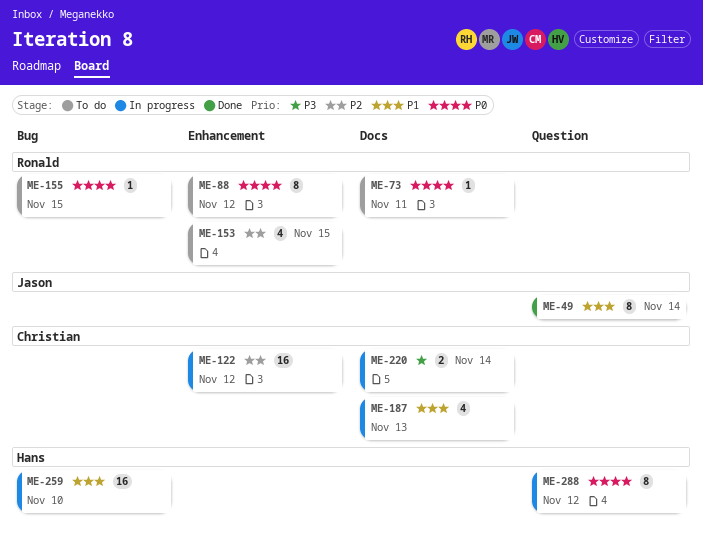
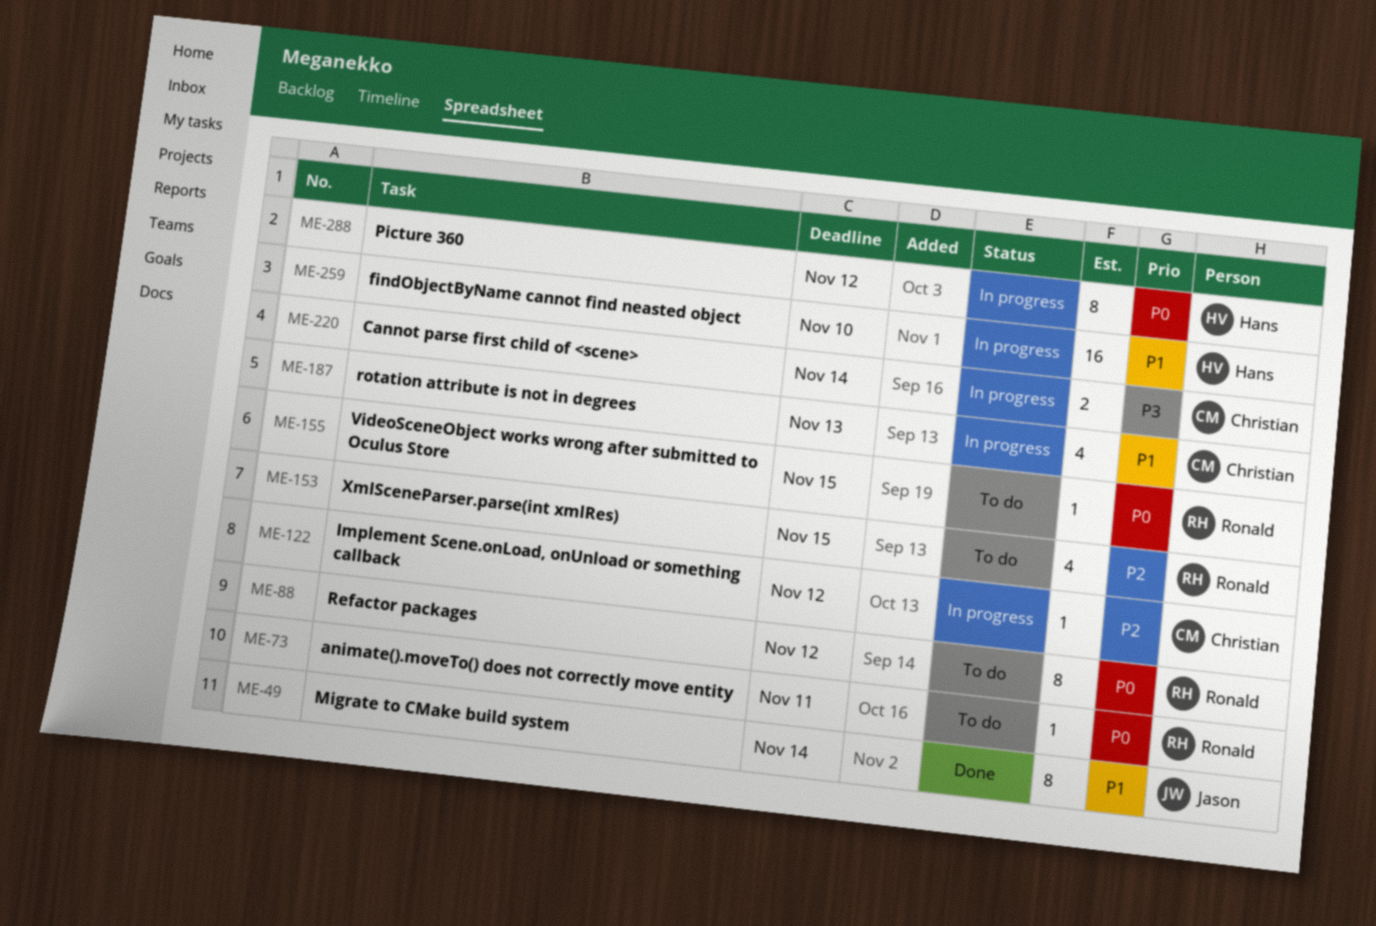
ME-122, estimate: 16 -> 1

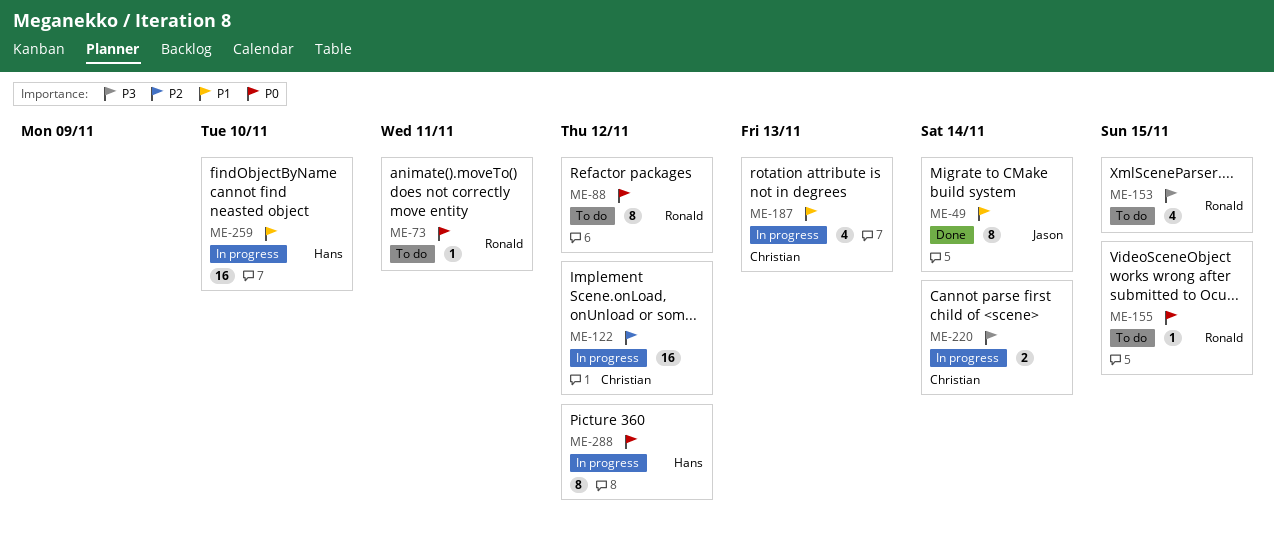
ME-122, estimate: 1 -> 16
ME-153, priority: P2 -> P3

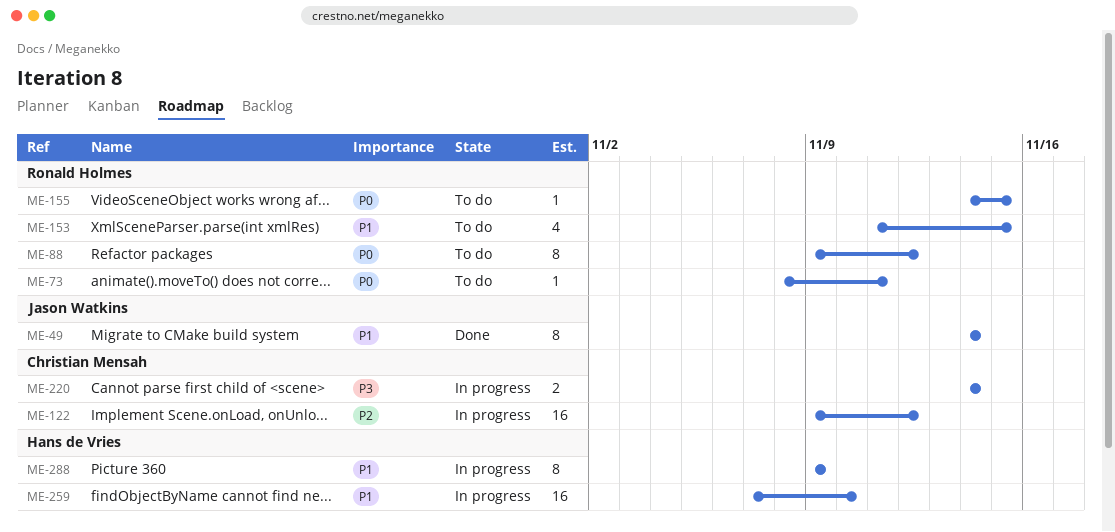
ME-153, priority: P3 -> P1
ME-187: present -> none
ME-288, priority: P0 -> P1
ME-288, due: Nov 12 -> Nov 9

